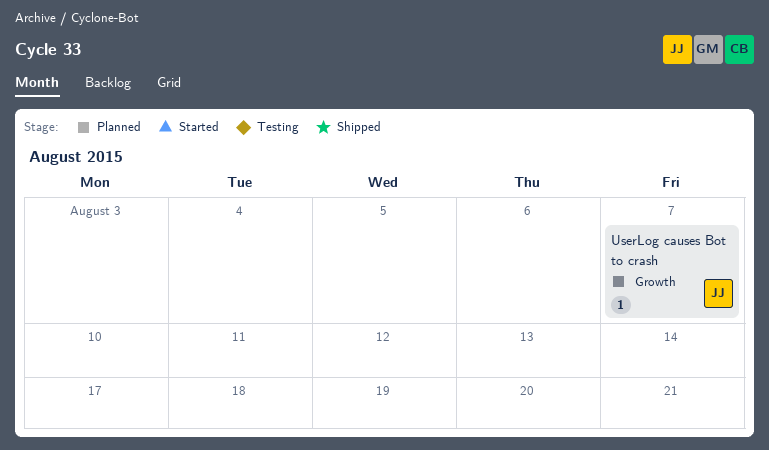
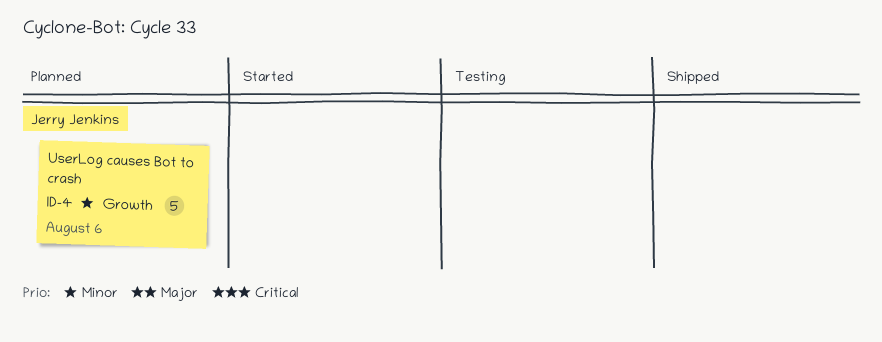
UserLog causes Bot to crash, estimate: 1 -> 5
UserLog causes Bot to crash, due: Aug 7 -> Aug 6

